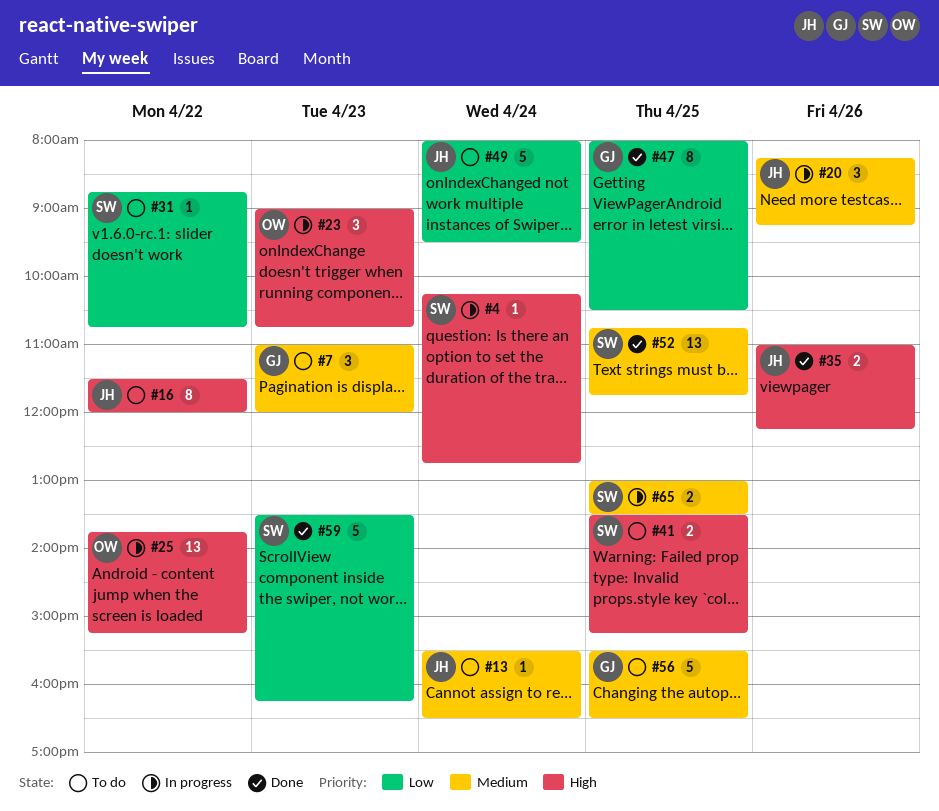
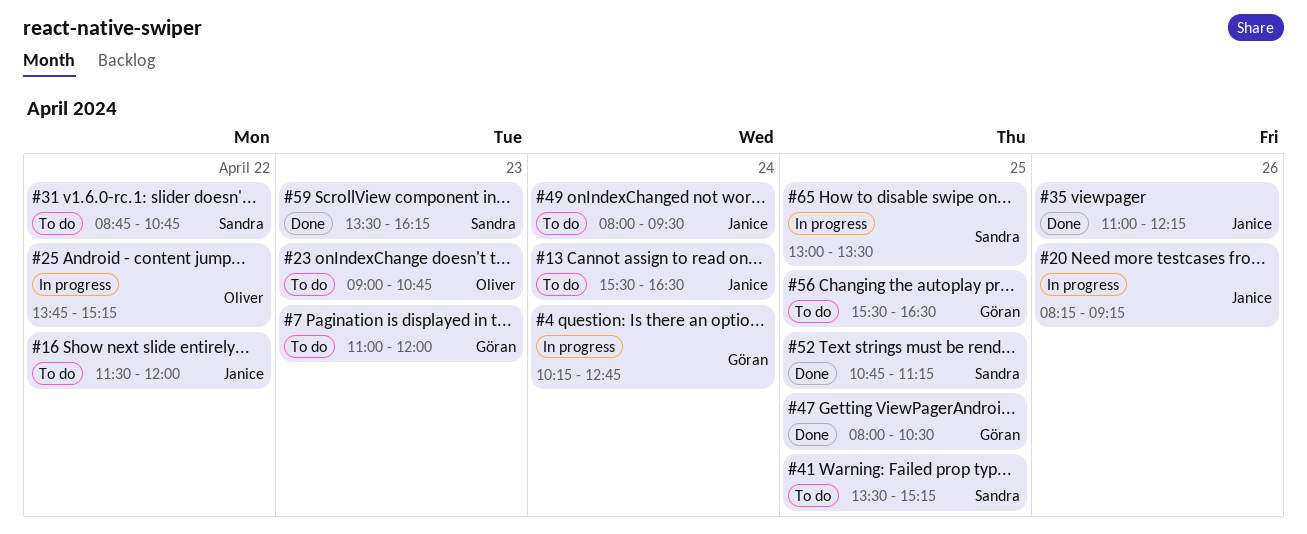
#4, owner: Sandra -> Göran
#23, status: In progress -> To do
#52, ends: 11:45 -> 11:15

